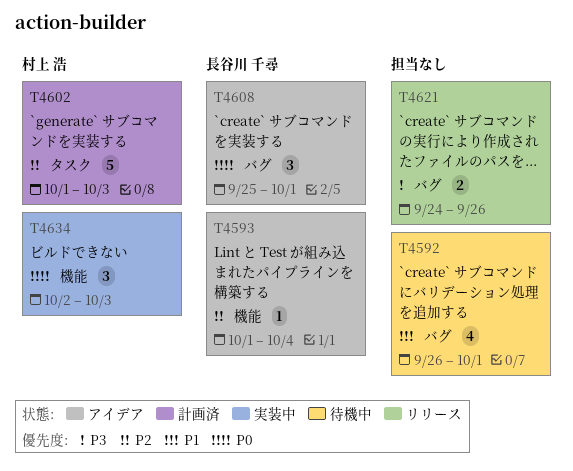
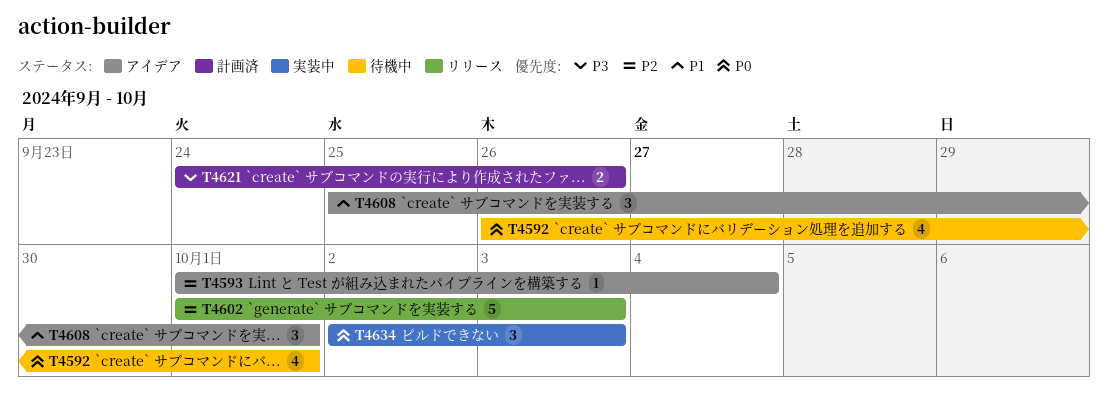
T4592, priority: P1 -> P0
T4602, status: 計画済 -> リリース
T4608, priority: P0 -> P1
T4621, status: リリース -> 計画済

